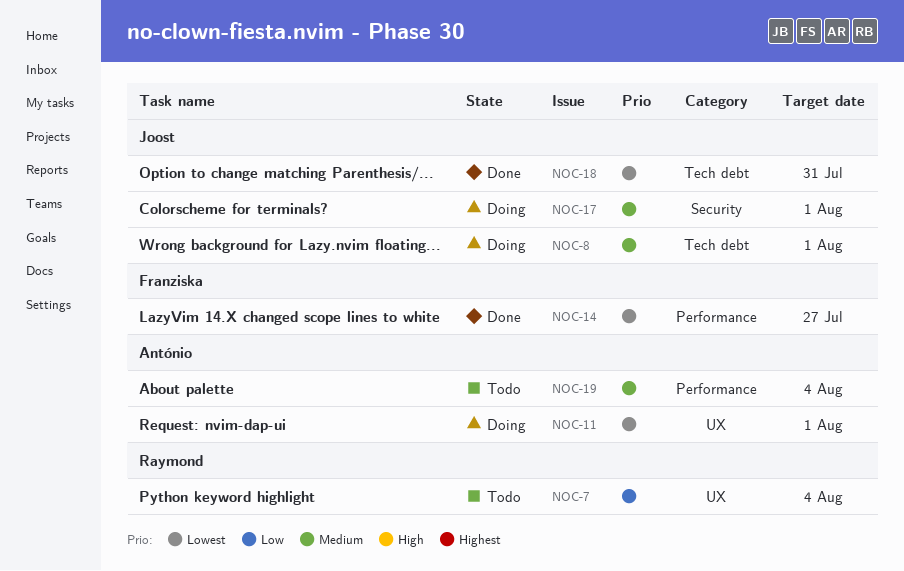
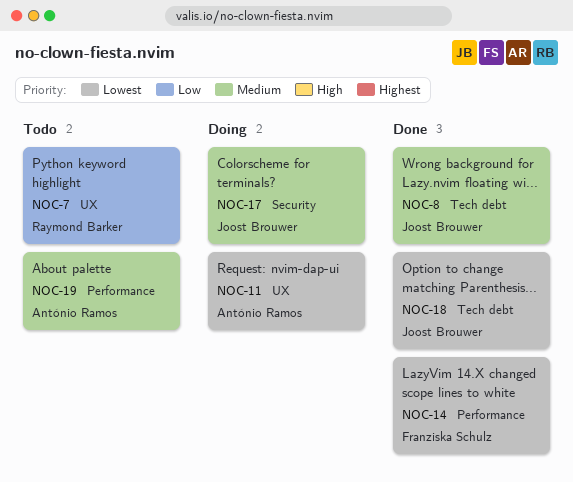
NOC-8, status: Doing -> Done

